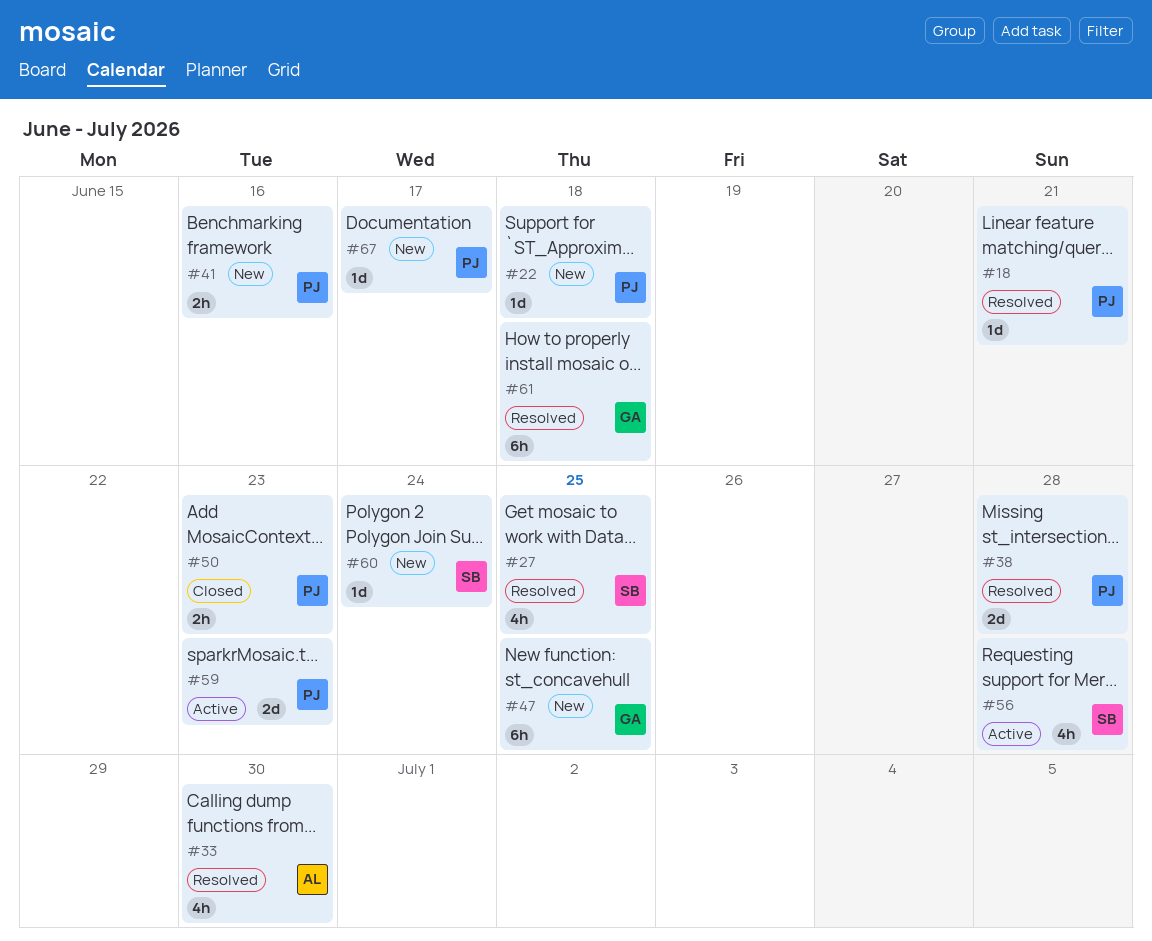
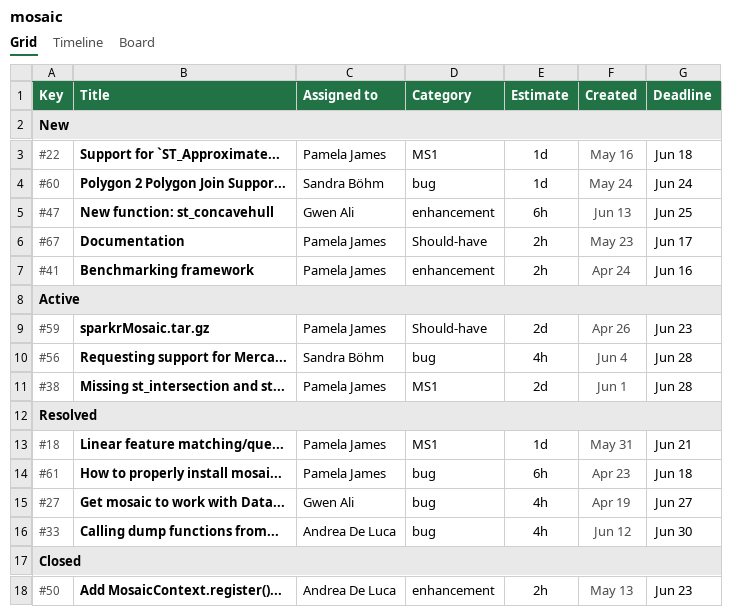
#27, owner: Sandra Böhm -> Gwen Ali
#27, due: Jun 25 -> Jun 27
#38, status: Resolved -> Active
#50, owner: Pamela James -> Andrea De Luca
#61, owner: Gwen Ali -> Pamela James
#67, estimate: 1d -> 2h

